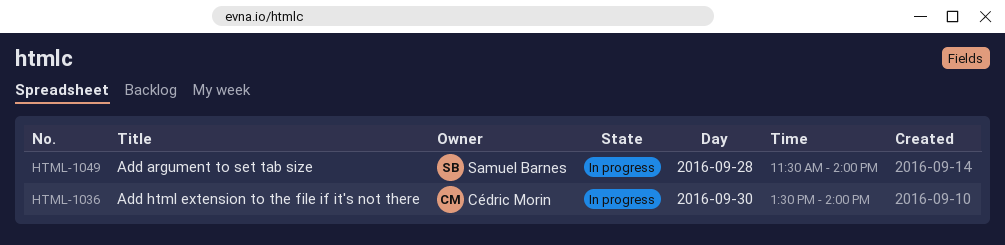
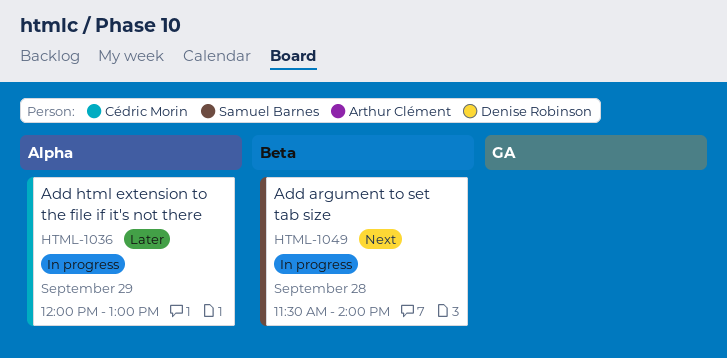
HTML-1036, day: Sep 30 -> Sep 29
HTML-1036, begins: 13:30 -> 12:00
HTML-1036, ends: 14:00 -> 13:00

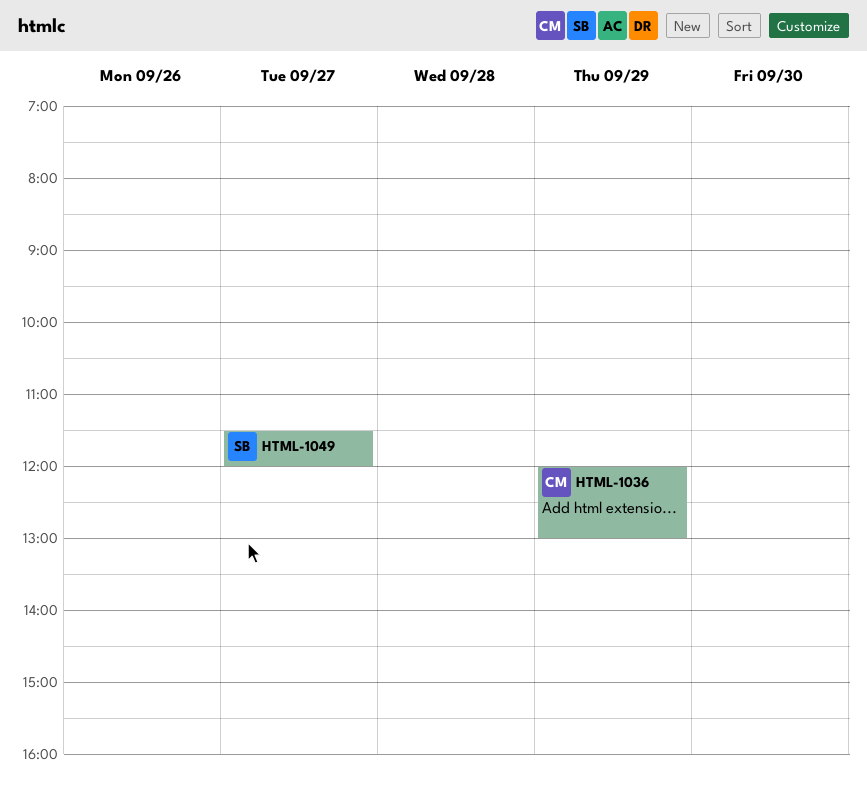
HTML-1049, day: Sep 28 -> Sep 27
HTML-1049, ends: 14:00 -> 12:00

